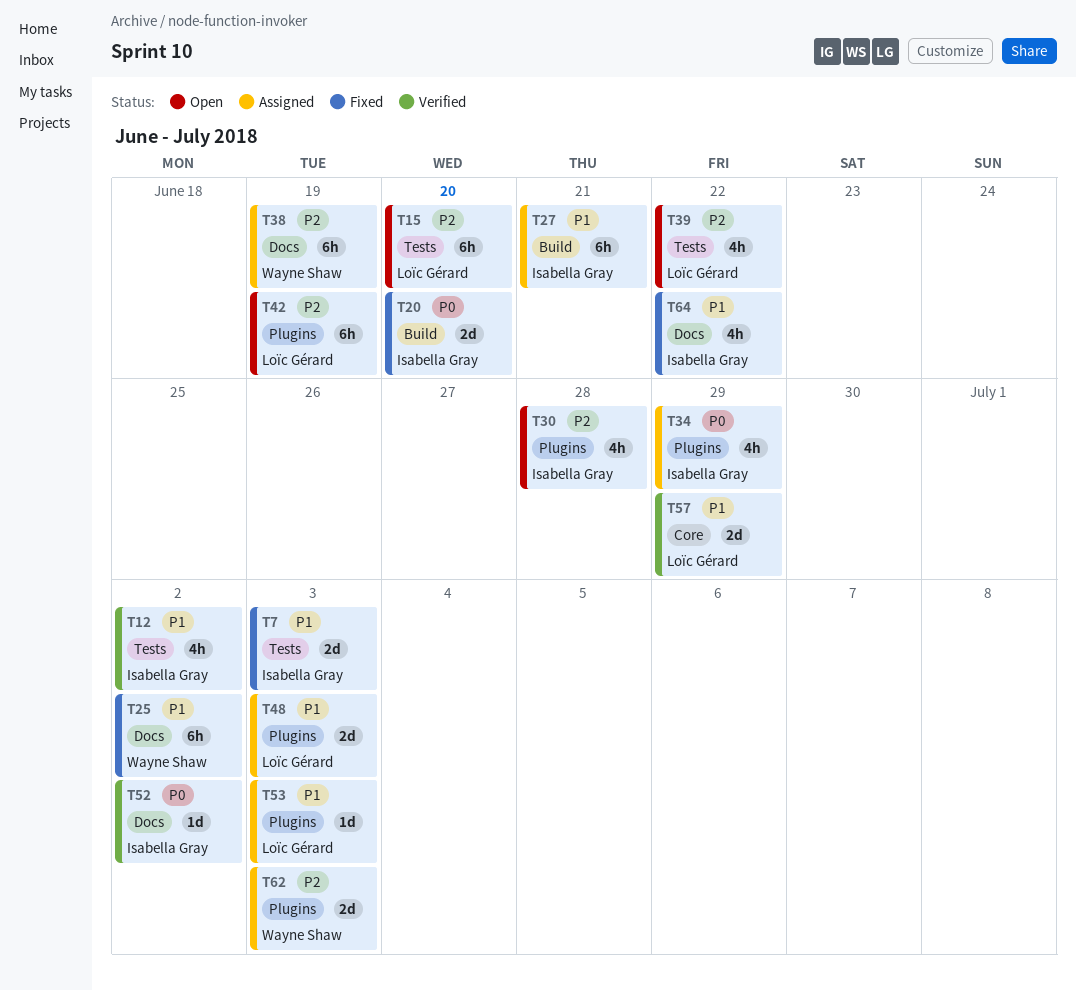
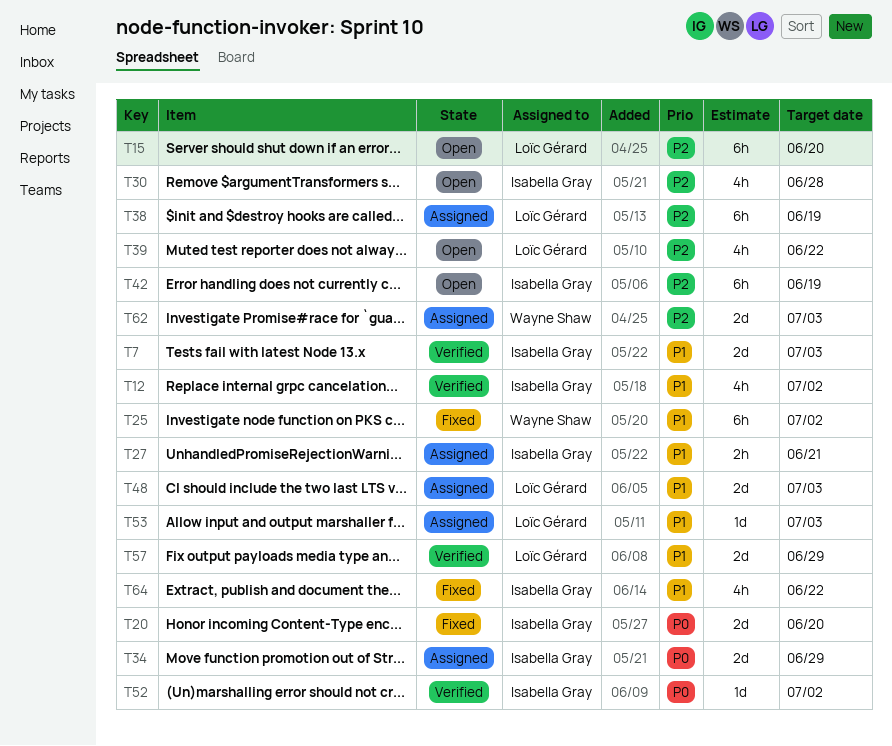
T7, status: Fixed -> Verified
T27, estimate: 6h -> 2h
T34, estimate: 4h -> 2d
T38, owner: Wayne Shaw -> Loïc Gérard
T42, owner: Loïc Gérard -> Isabella Gray

